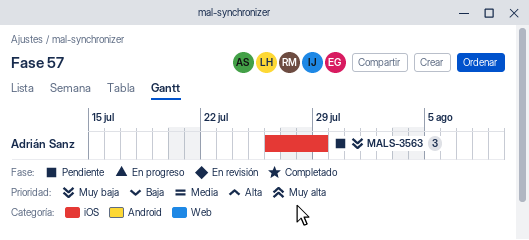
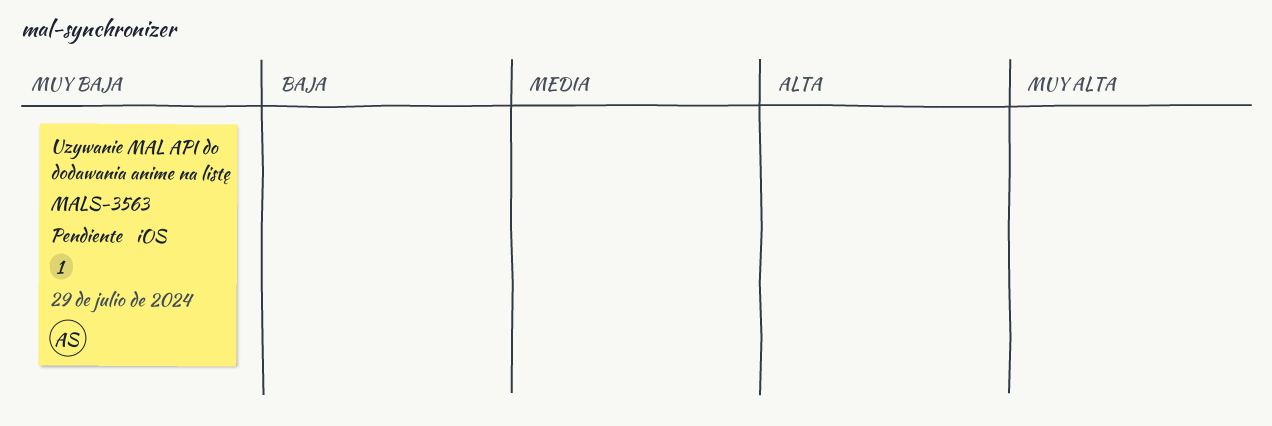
MALS-3563, estimate: 3 -> 1

